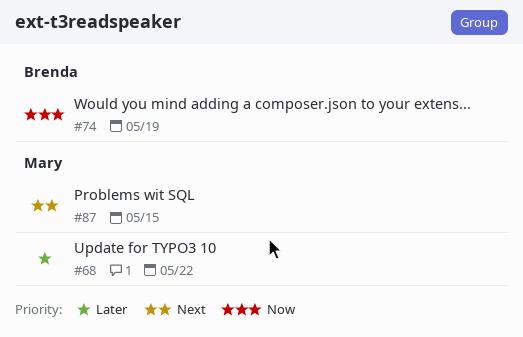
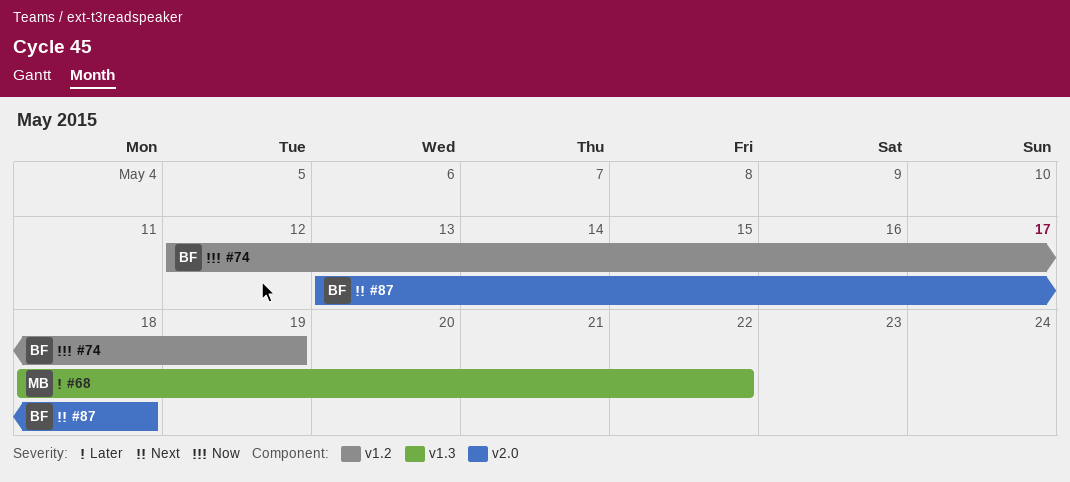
#87, owner: Mary -> Brenda
#87, due: May 15 -> May 18

